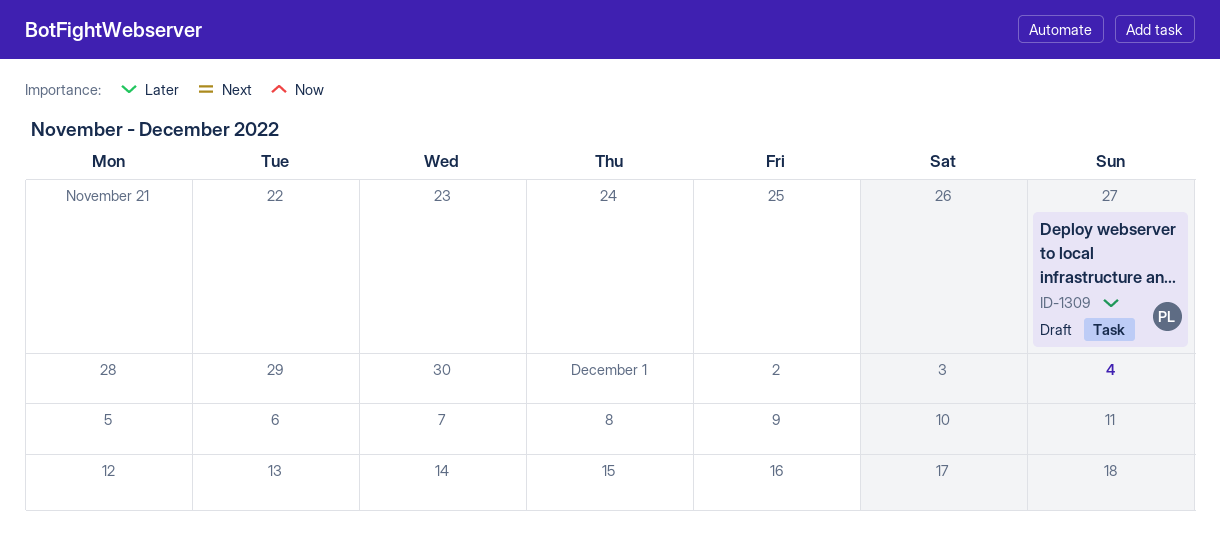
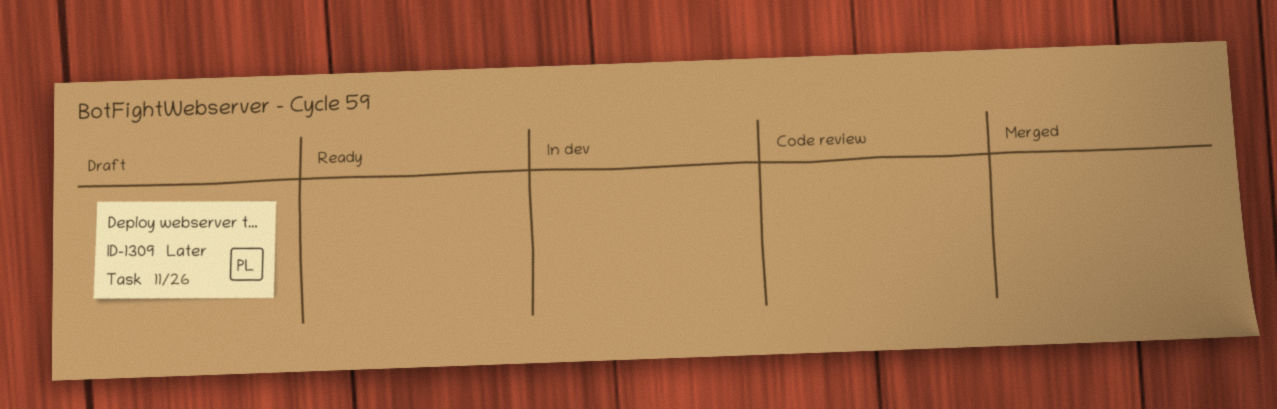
ID-1309, due: Nov 27 -> Nov 26

